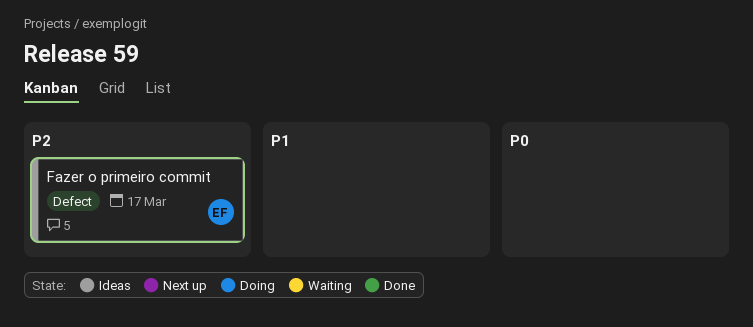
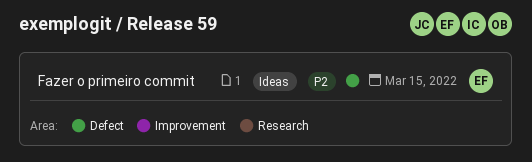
Fazer o primeiro commit, due: Mar 17 -> Mar 15

